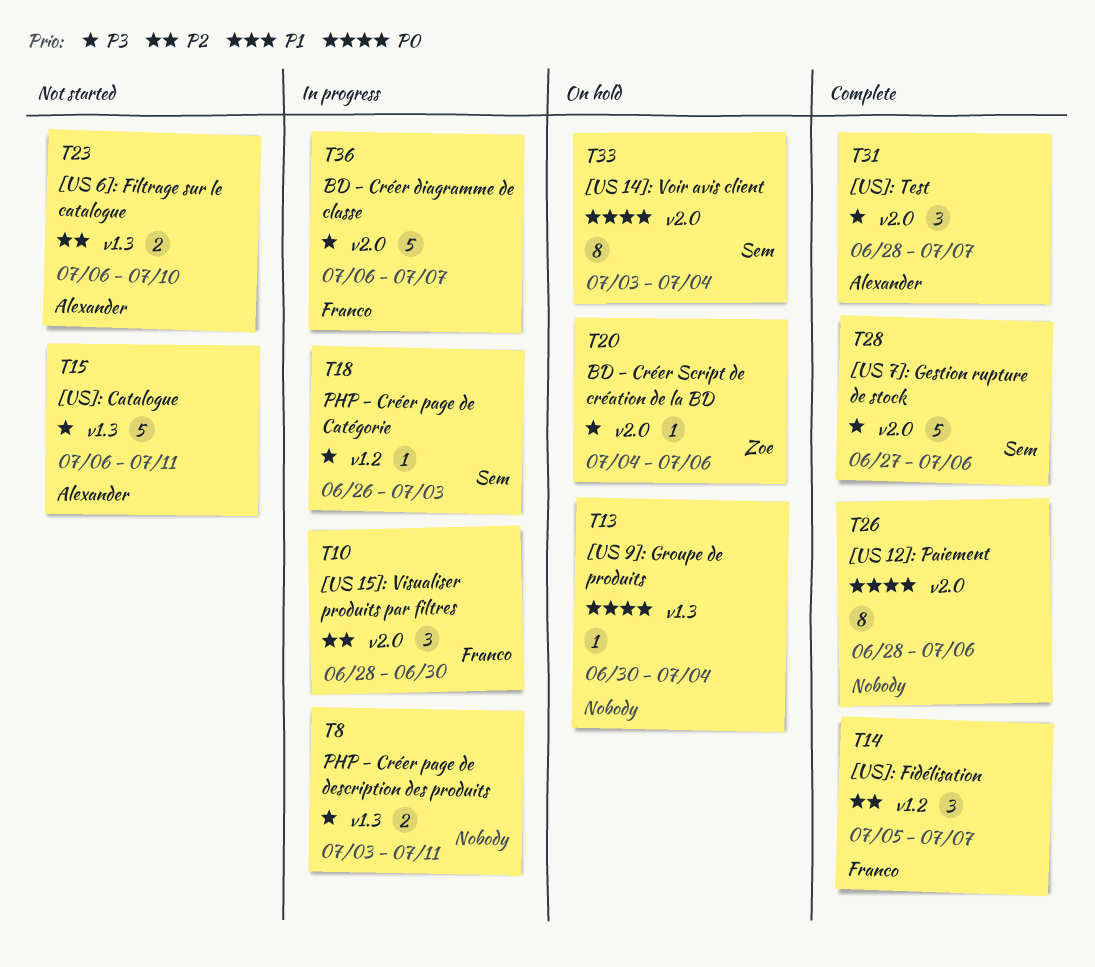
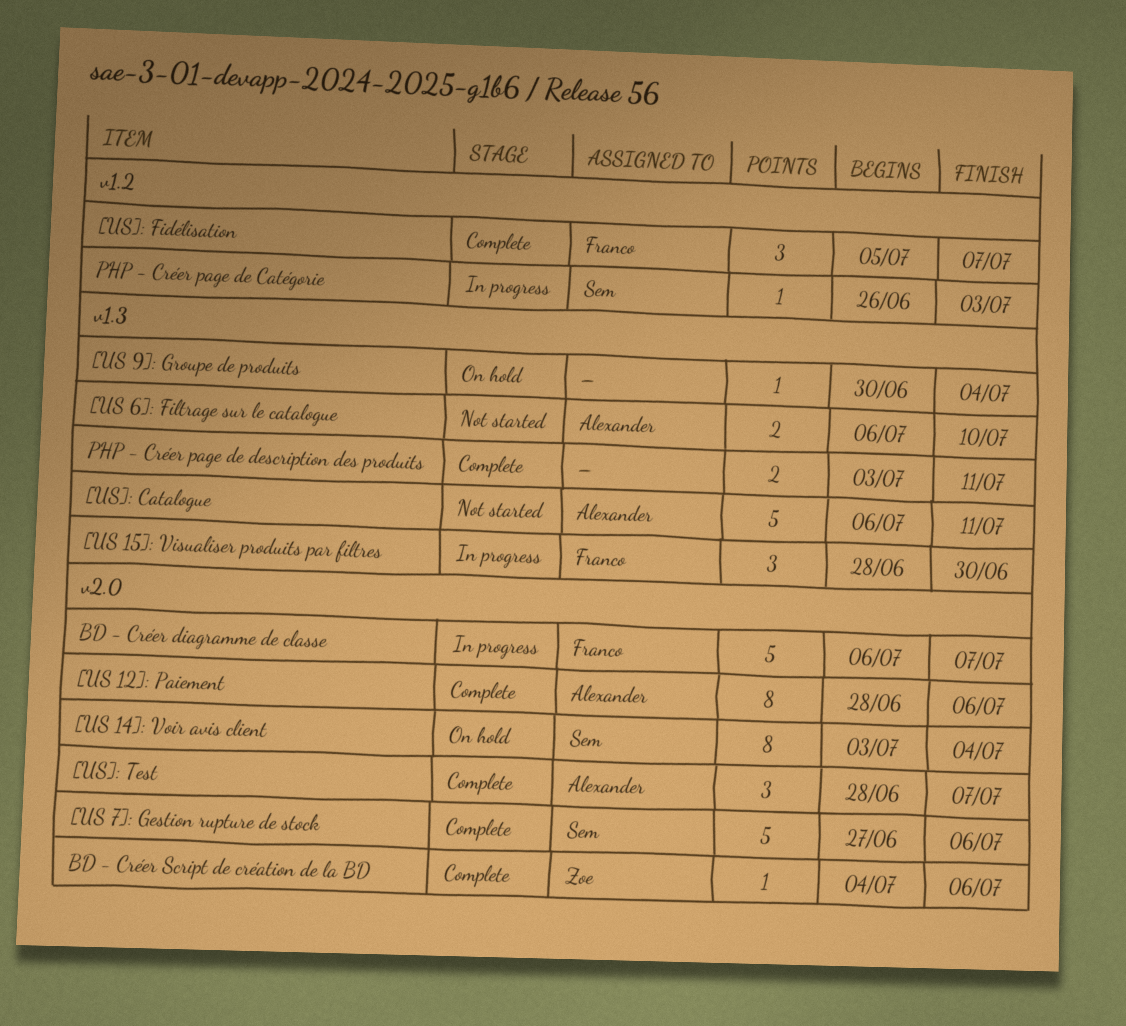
[US 12]: Paiement, owner: none -> Alexander
[US 15]: Visualiser produits par filtres, label: v2.0 -> v1.3
BD - Créer Script de création de la BD, status: On hold -> Complete
PHP - Créer page de description des produits, status: In progress -> Complete

